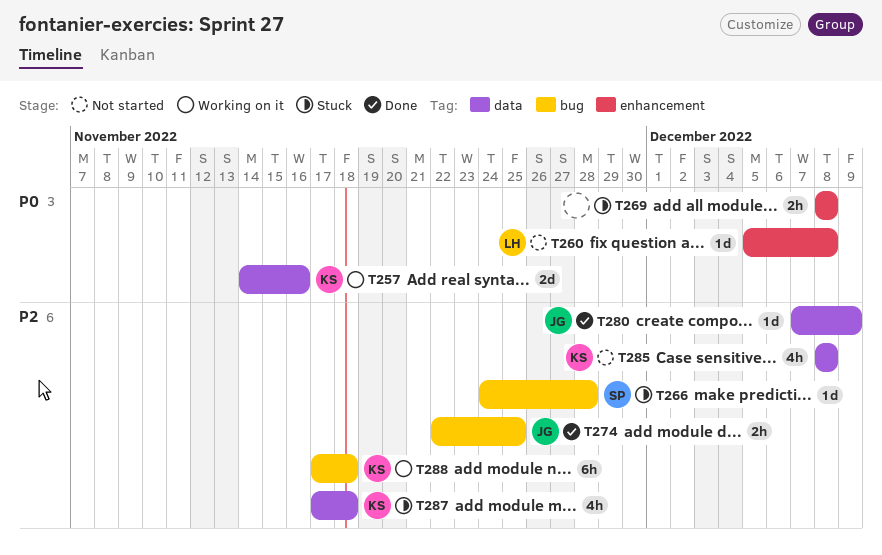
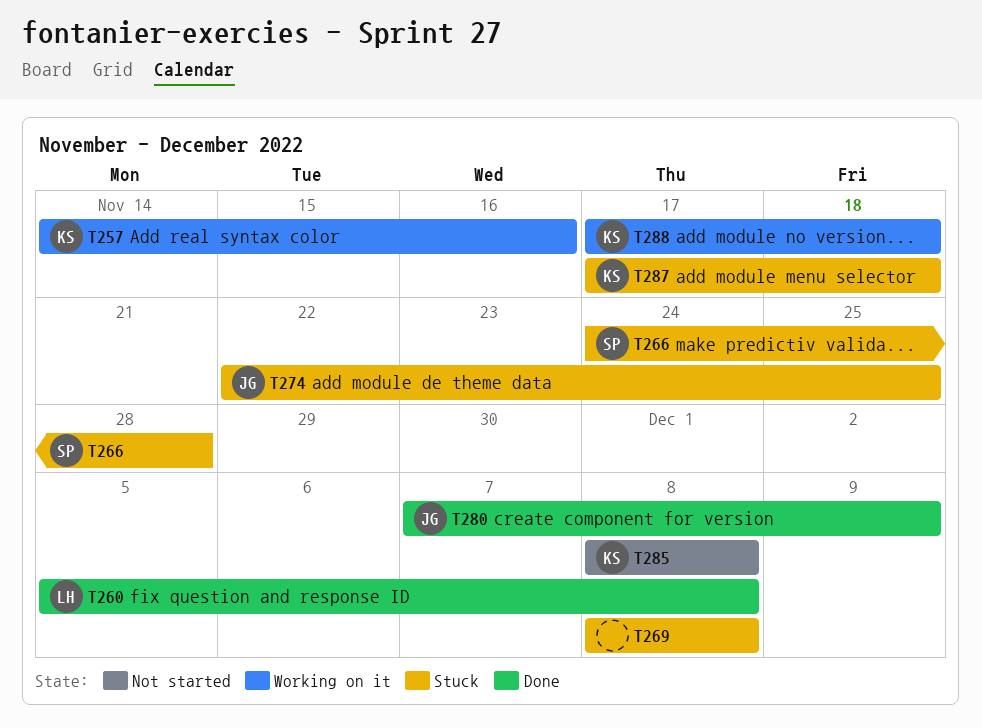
T260, status: Not started -> Done
T274, status: Done -> Stuck

